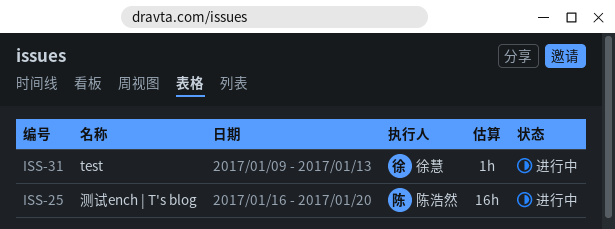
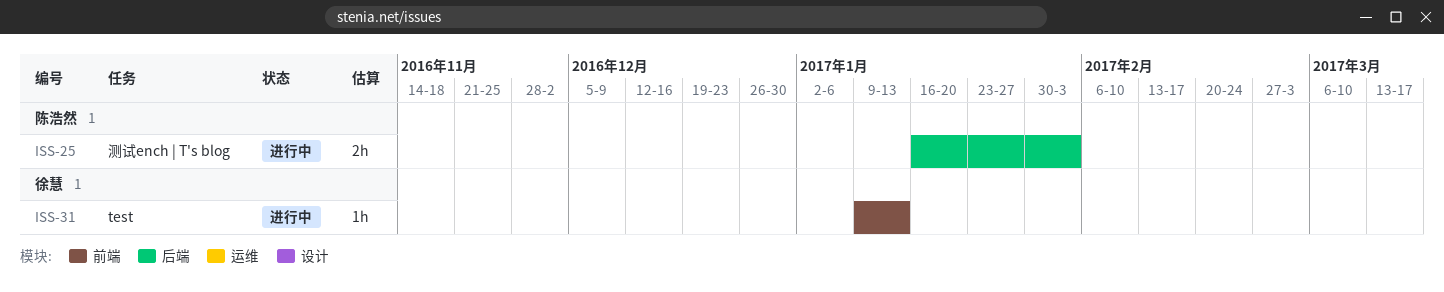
ISS-25, estimate: 16h -> 2h
ISS-25, due: Jan 20 -> Feb 3

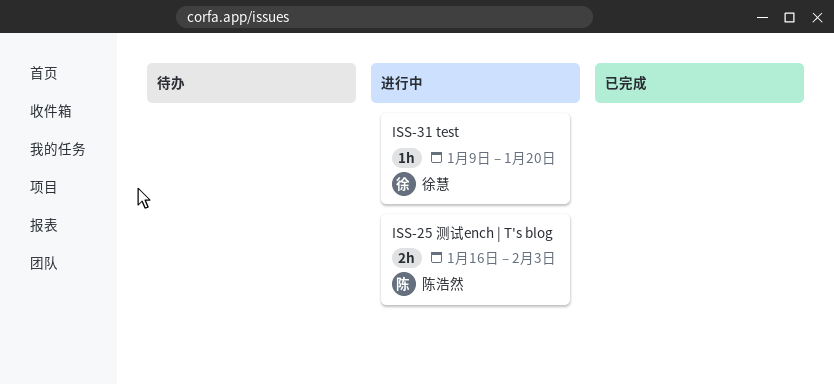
ISS-31, due: Jan 13 -> Jan 20

